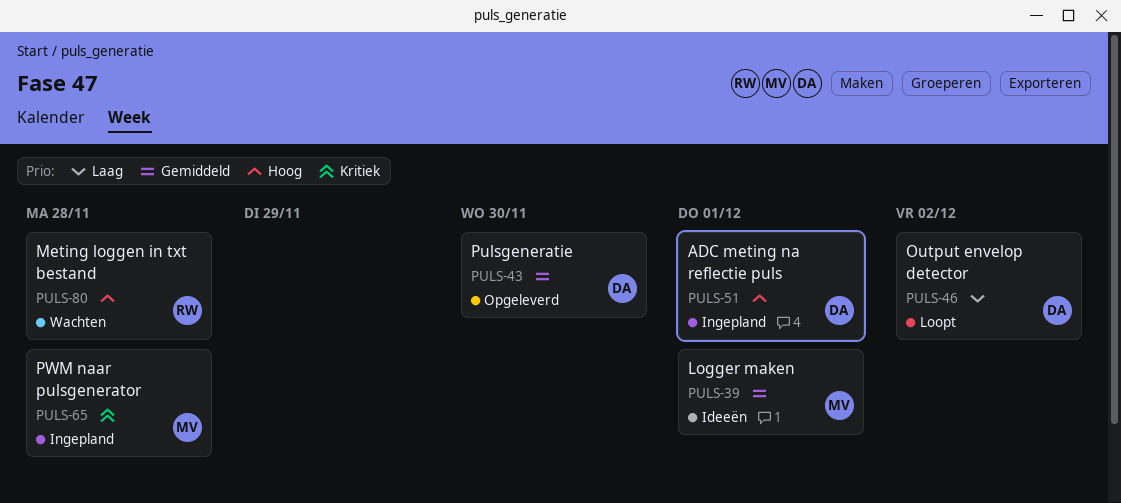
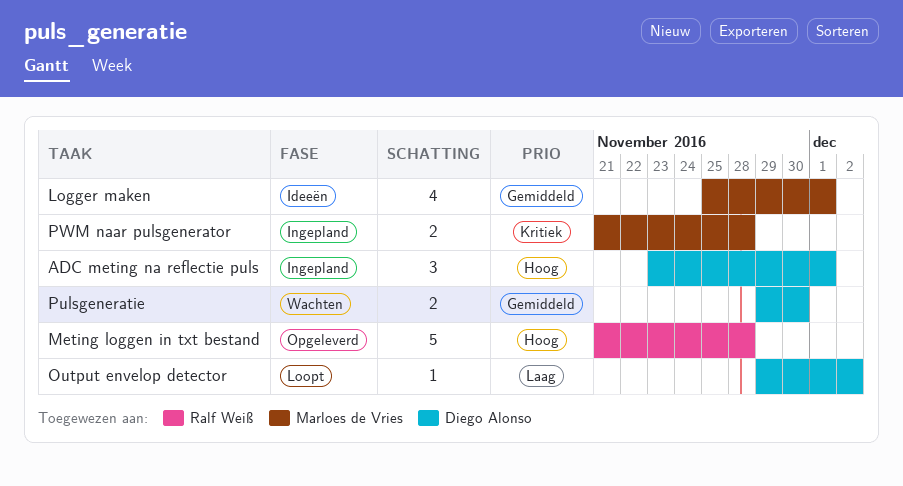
Meting loggen in txt bestand, status: Wachten -> Opgeleverd
Pulsgeneratie, status: Opgeleverd -> Wachten

